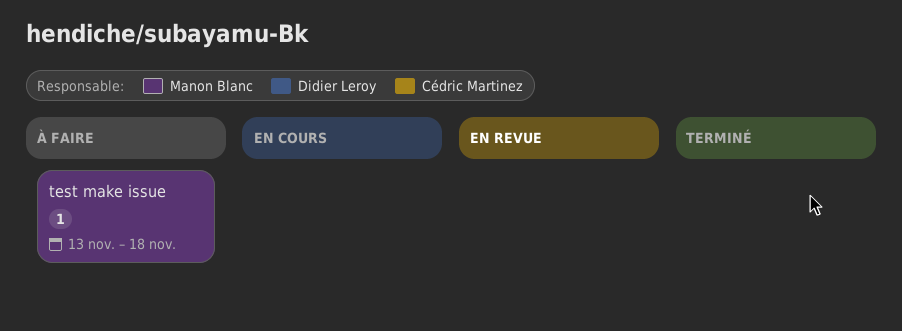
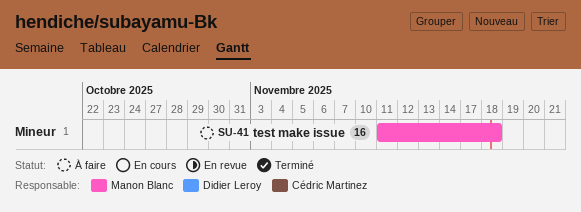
test make issue, estimate: 1 -> 16
test make issue, start: Nov 13 -> Nov 11

